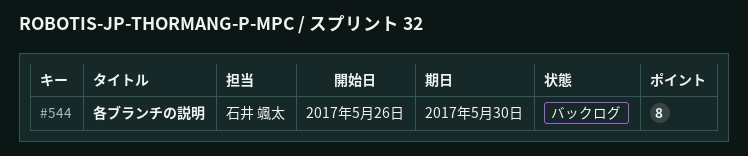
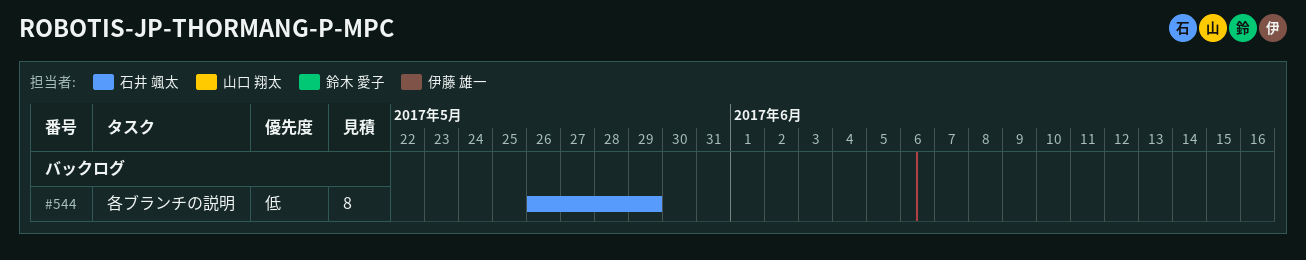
#544, due: May 30 -> May 29

